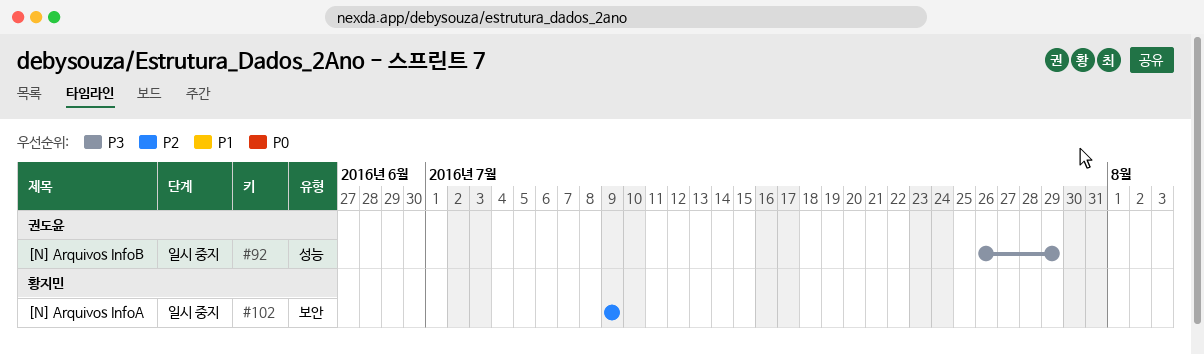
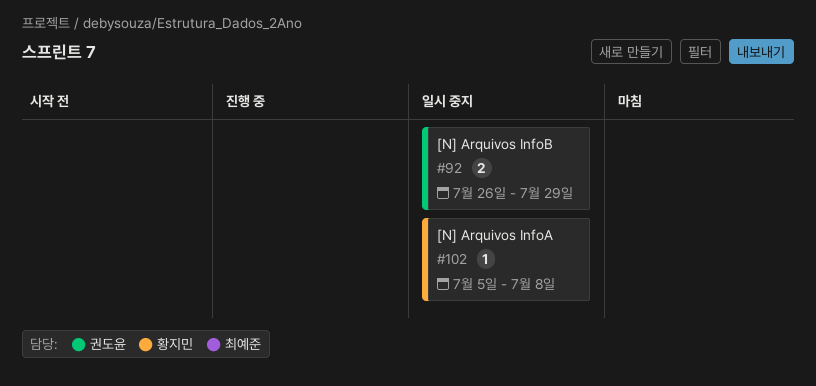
#102, start: Jul 9 -> Jul 5
#102, due: Jul 9 -> Jul 8

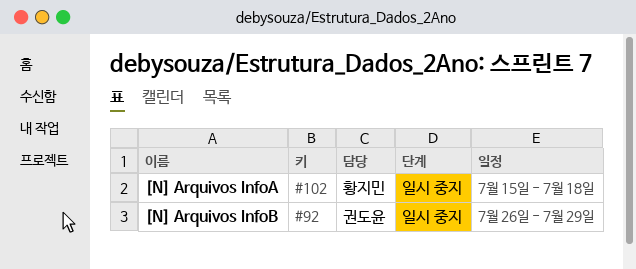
#102, start: Jul 5 -> Jul 15
#102, due: Jul 8 -> Jul 18

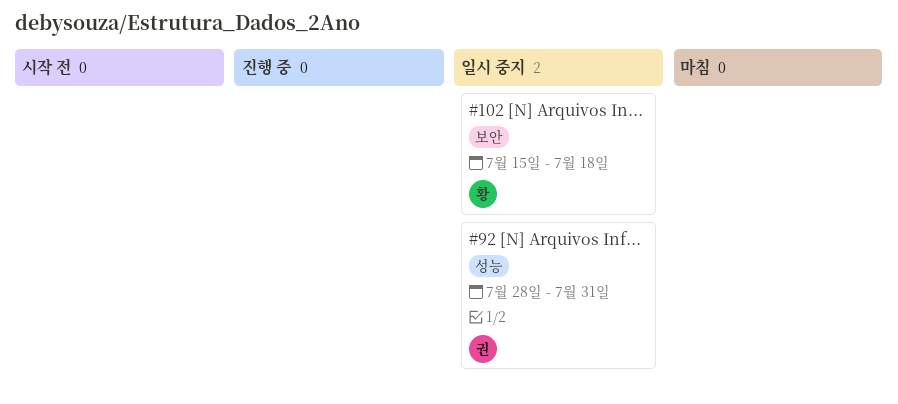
#92, start: Jul 26 -> Jul 28
#92, due: Jul 29 -> Jul 31

